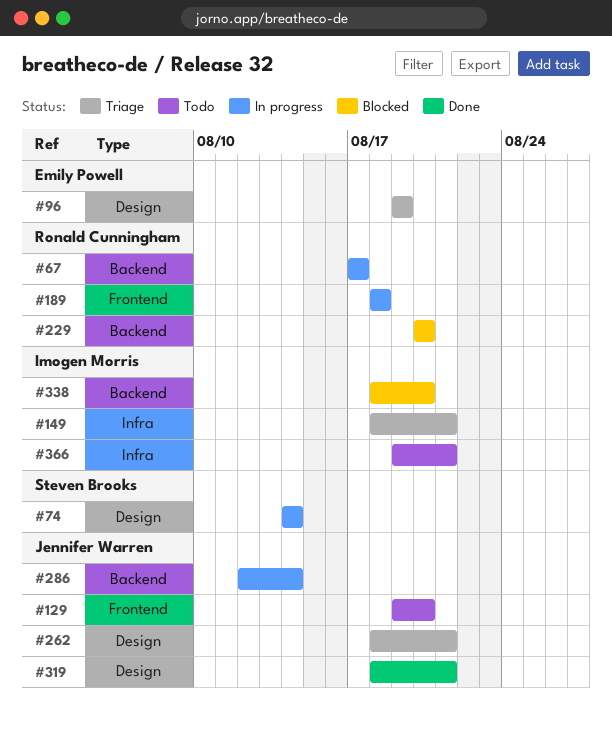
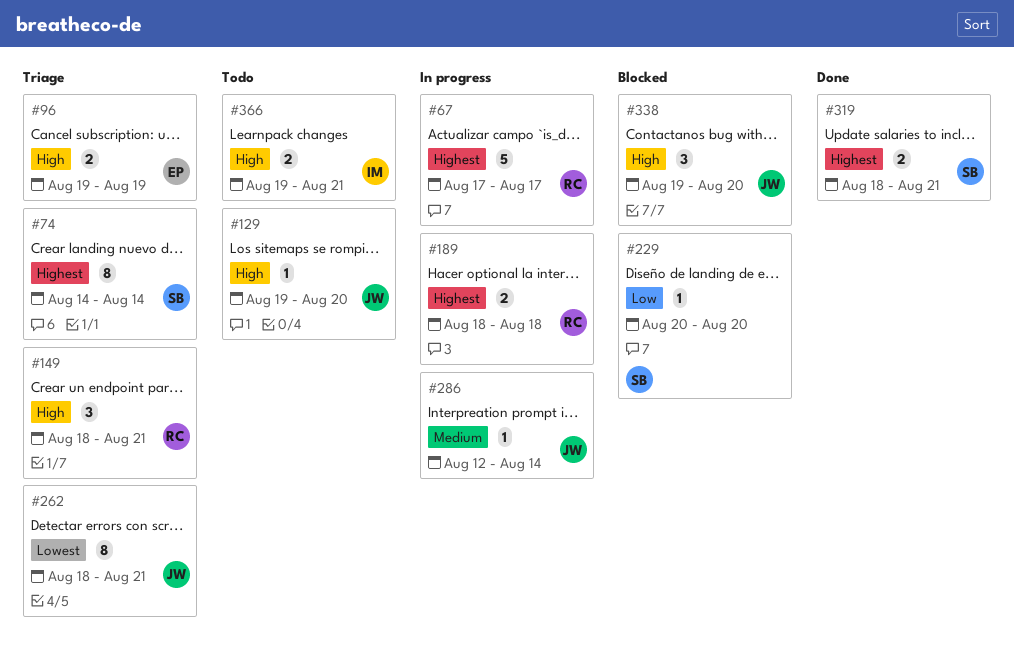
#74, status: In progress -> Triage
#149, owner: Imogen Morris -> Ronald Cunningham
#229, owner: Ronald Cunningham -> Steven Brooks
#319, owner: Jennifer Warren -> Steven Brooks
#338, owner: Imogen Morris -> Jennifer Warren
#338, start: Aug 18 -> Aug 19

